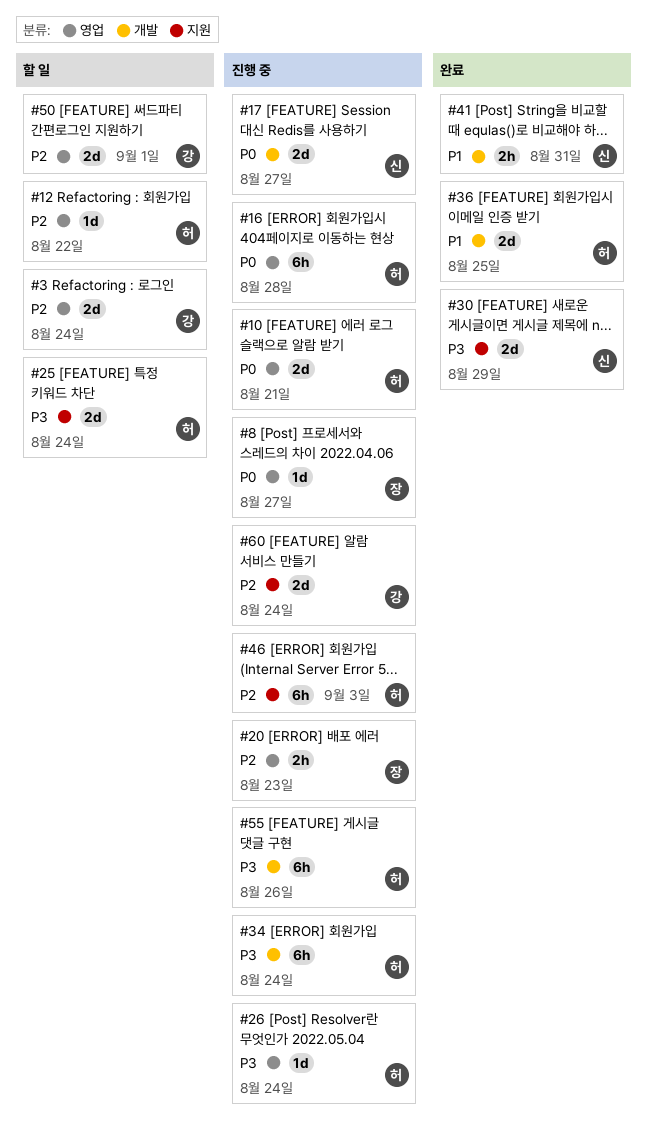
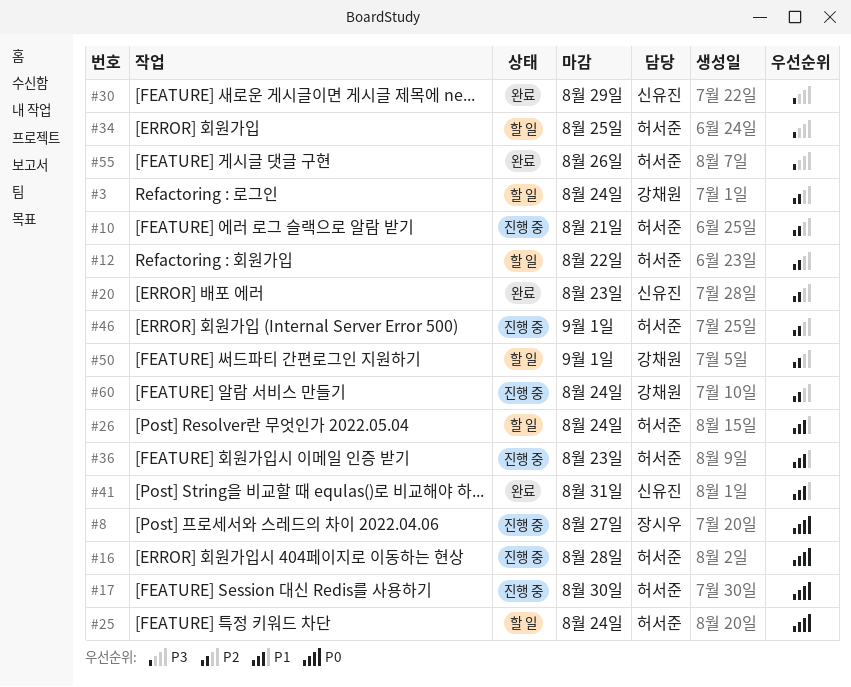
#10, priority: P0 -> P2
#17, owner: 신유진 -> 허서준
#17, due: Aug 27 -> Aug 30
#20, status: 진행 중 -> 완료
#20, owner: 장시우 -> 신유진
#25, priority: P3 -> P0
#26, status: 진행 중 -> 할 일
#26, priority: P3 -> P1
#34, status: 진행 중 -> 할 일
#34, due: Aug 24 -> Aug 25
#36, status: 완료 -> 진행 중
#36, due: Aug 25 -> Aug 23
#46, due: Sep 3 -> Sep 1
#55, status: 진행 중 -> 완료

